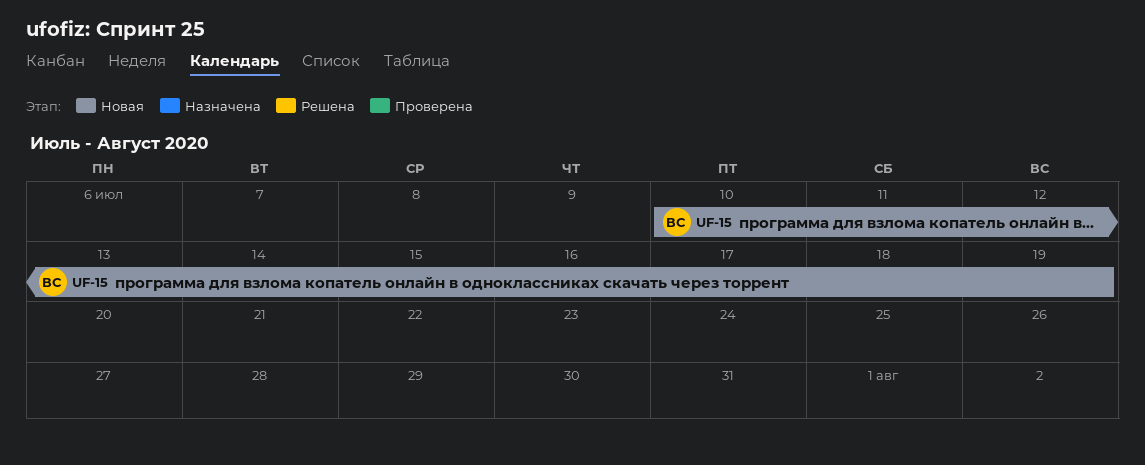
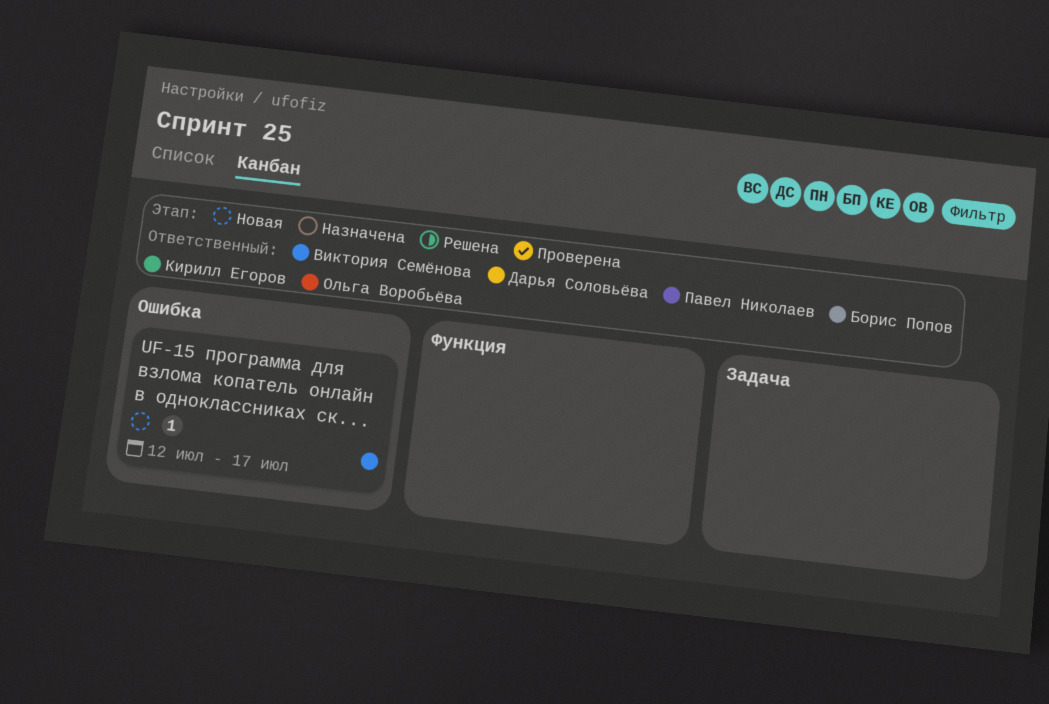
UF-15, start: Jul 10 -> Jul 12
UF-15, due: Jul 19 -> Jul 17

